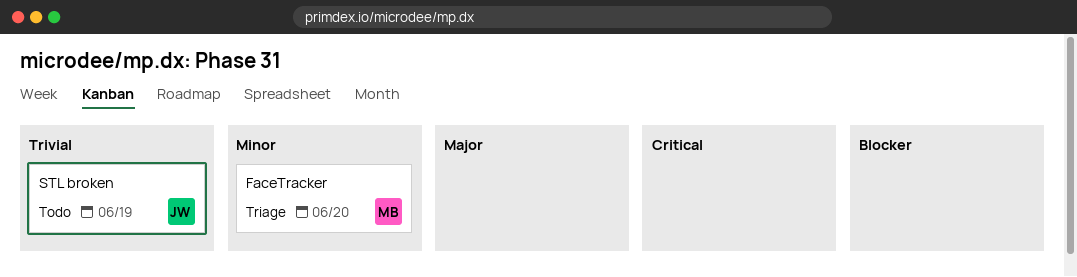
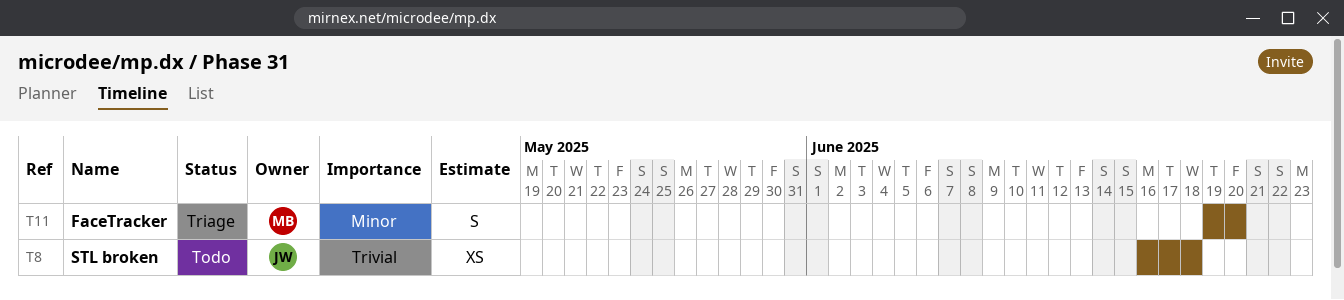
STL broken, due: Jun 19 -> Jun 18

